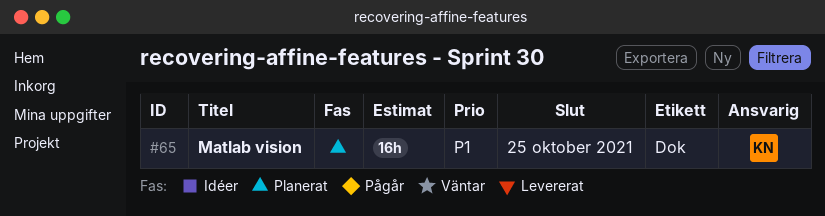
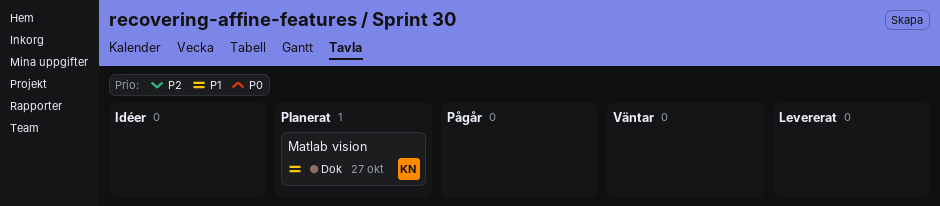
Matlab vision, due: Oct 25 -> Oct 27

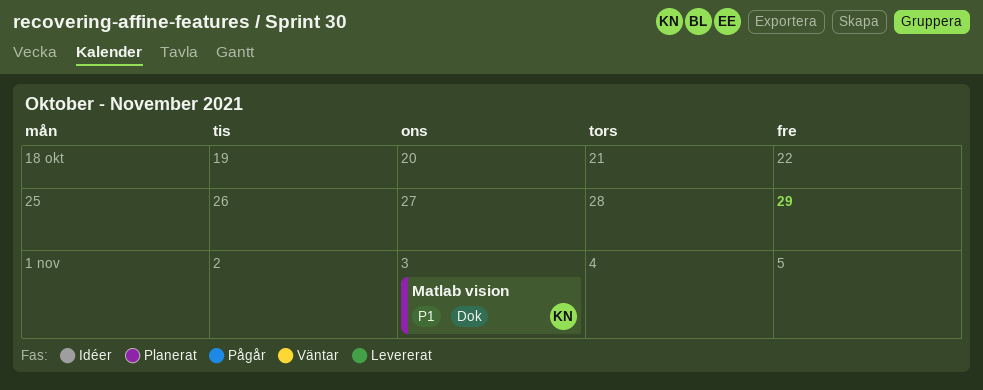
Matlab vision, due: Oct 27 -> Nov 3

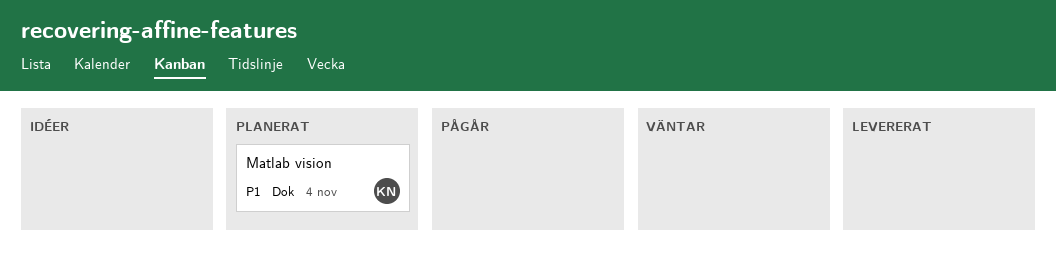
Matlab vision, due: Nov 3 -> Nov 4

